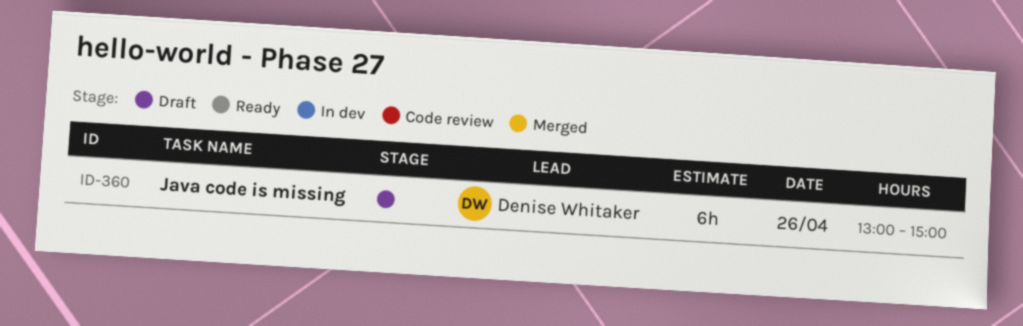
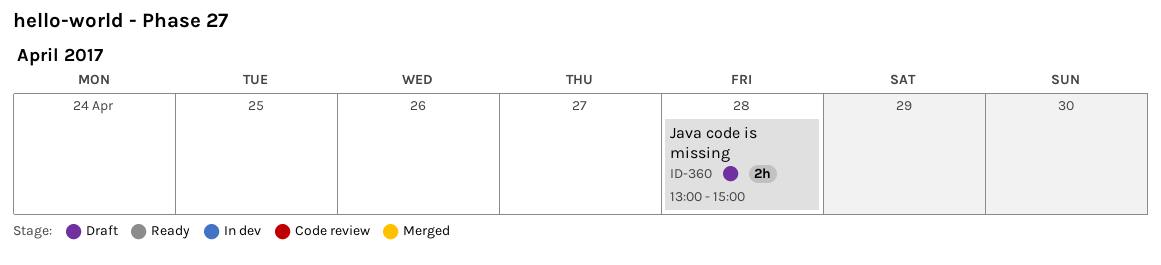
ID-360, estimate: 6h -> 2h
ID-360, day: Apr 26 -> Apr 28

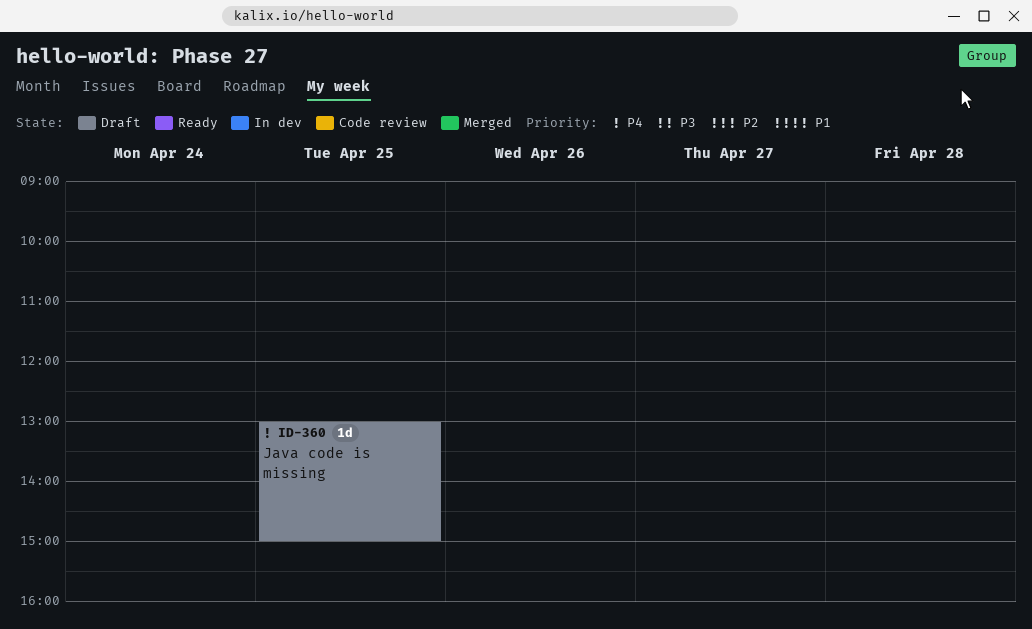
ID-360, estimate: 2h -> 1d
ID-360, day: Apr 28 -> Apr 25

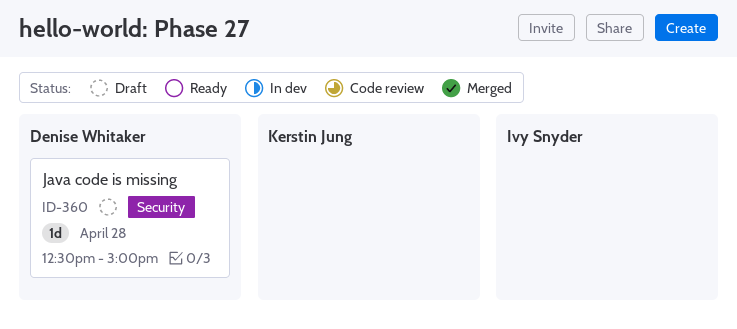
ID-360, day: Apr 25 -> Apr 28
ID-360, begins: 13:00 -> 12:30

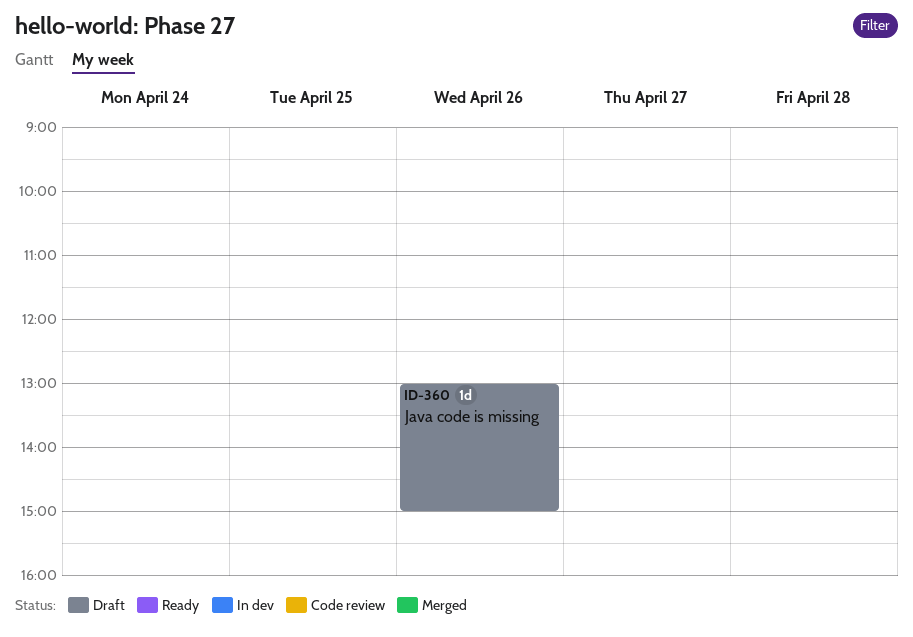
ID-360, day: Apr 28 -> Apr 26
ID-360, begins: 12:30 -> 13:00

